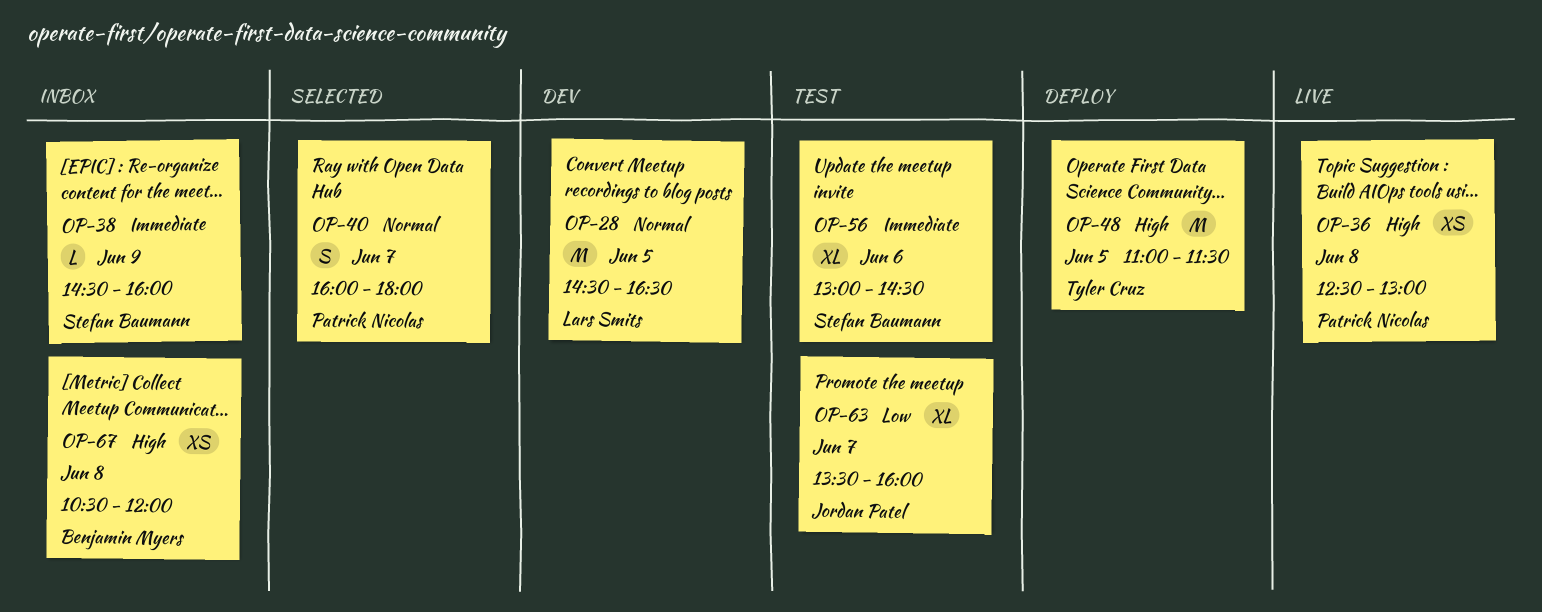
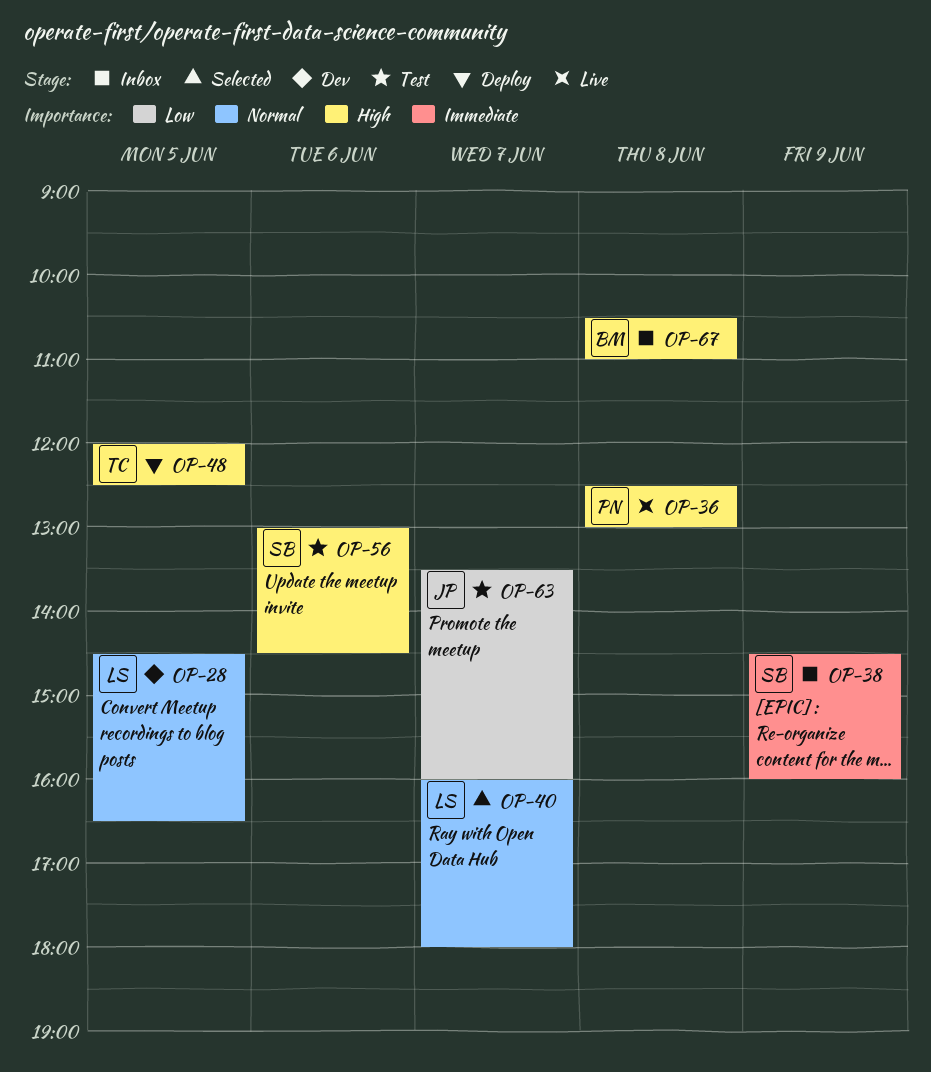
OP-40, owner: Patrick Nicolas -> Lars Smits
OP-48, begins: 11:00 -> 12:00
OP-48, ends: 11:30 -> 12:30
OP-56, priority: Immediate -> High
OP-67, ends: 12:00 -> 11:00

